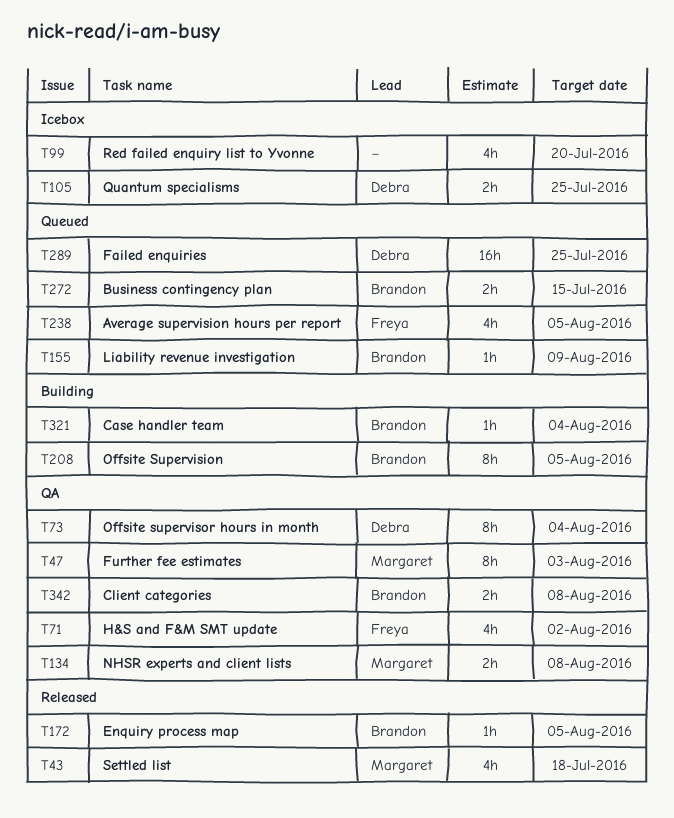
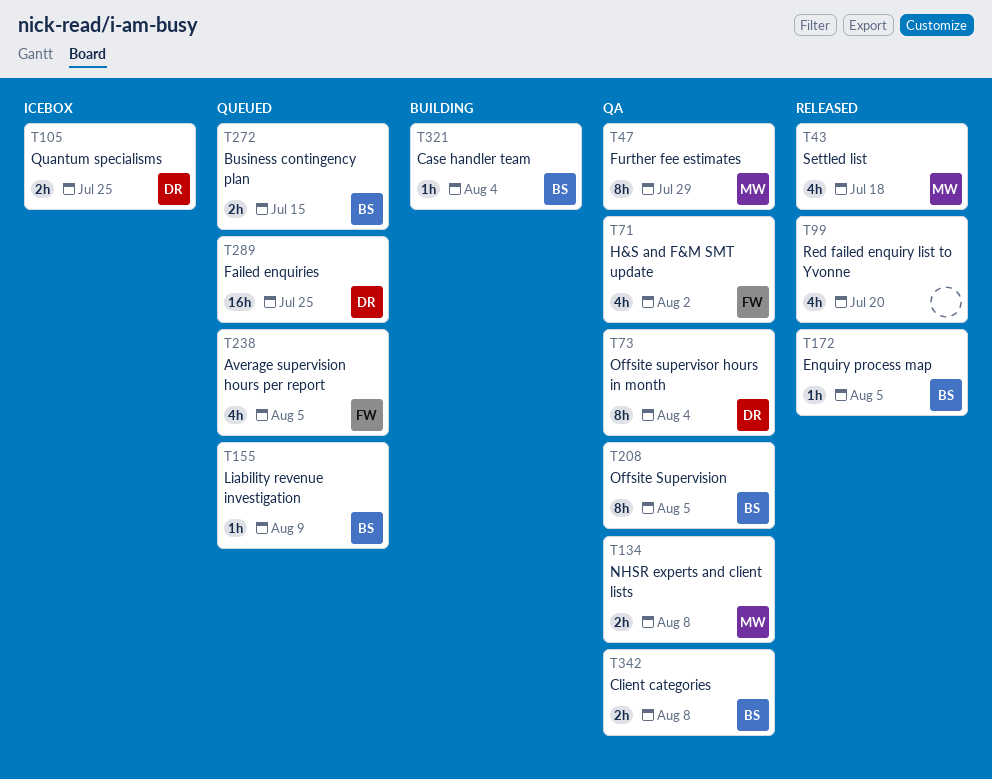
T47, due: Aug 3 -> Jul 29
T99, status: Icebox -> Released
T208, status: Building -> QA

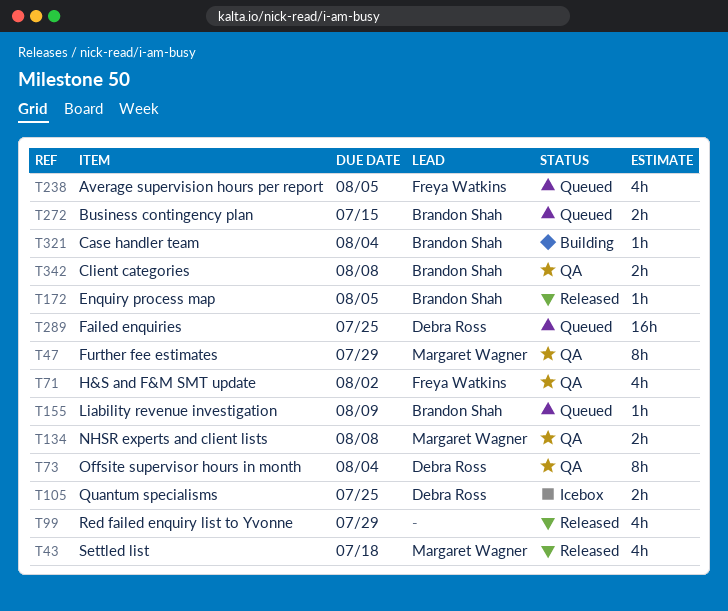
T99, due: Jul 20 -> Jul 29
T208: present -> none

